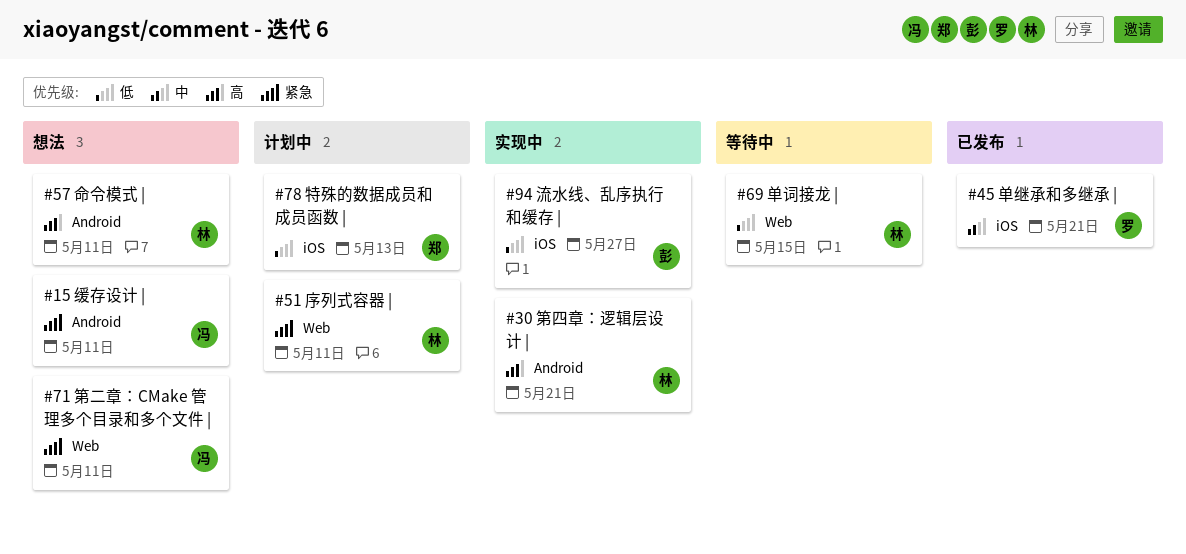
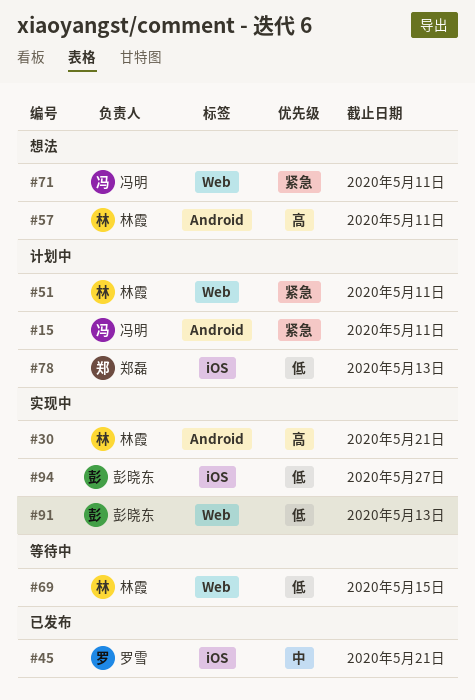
#15, status: 想法 -> 计划中
#91: none -> present

